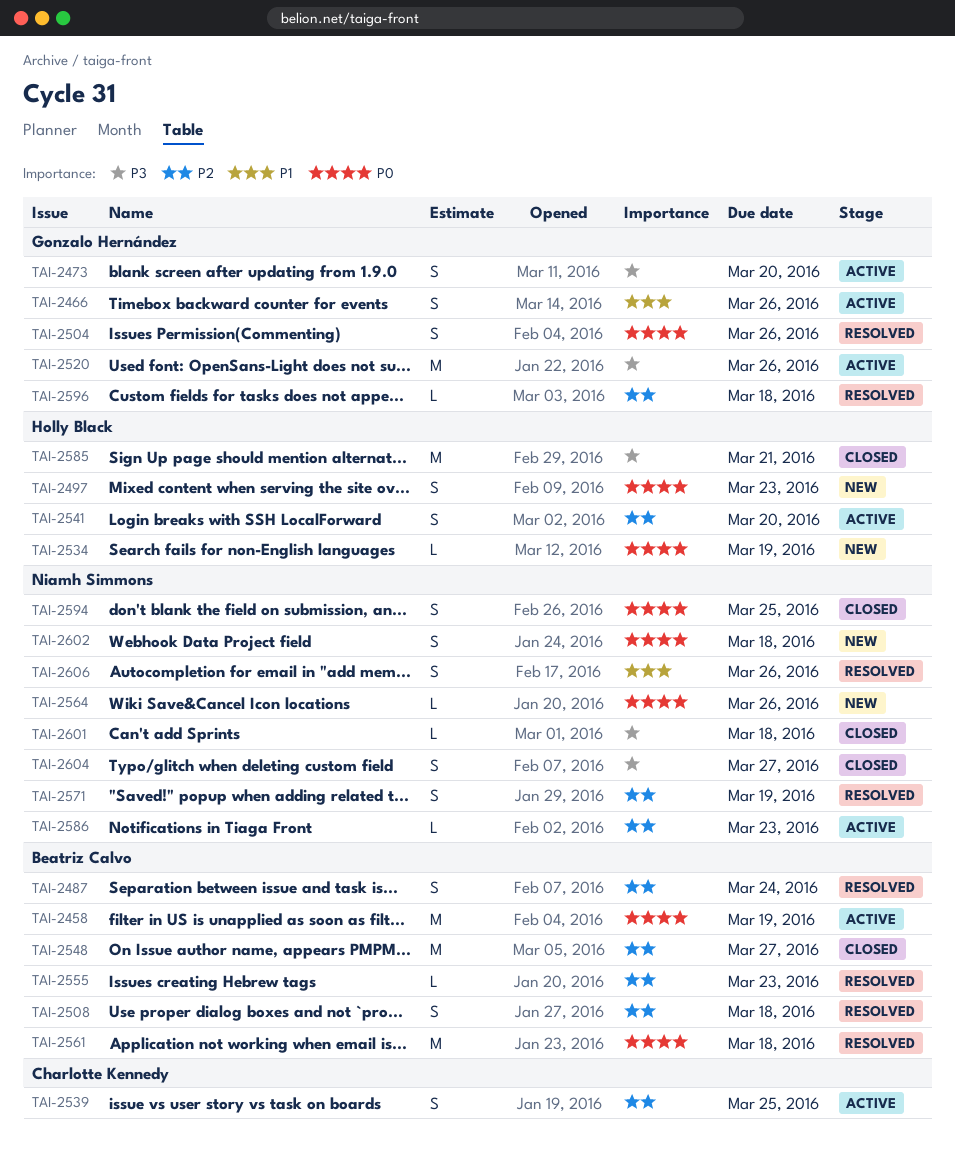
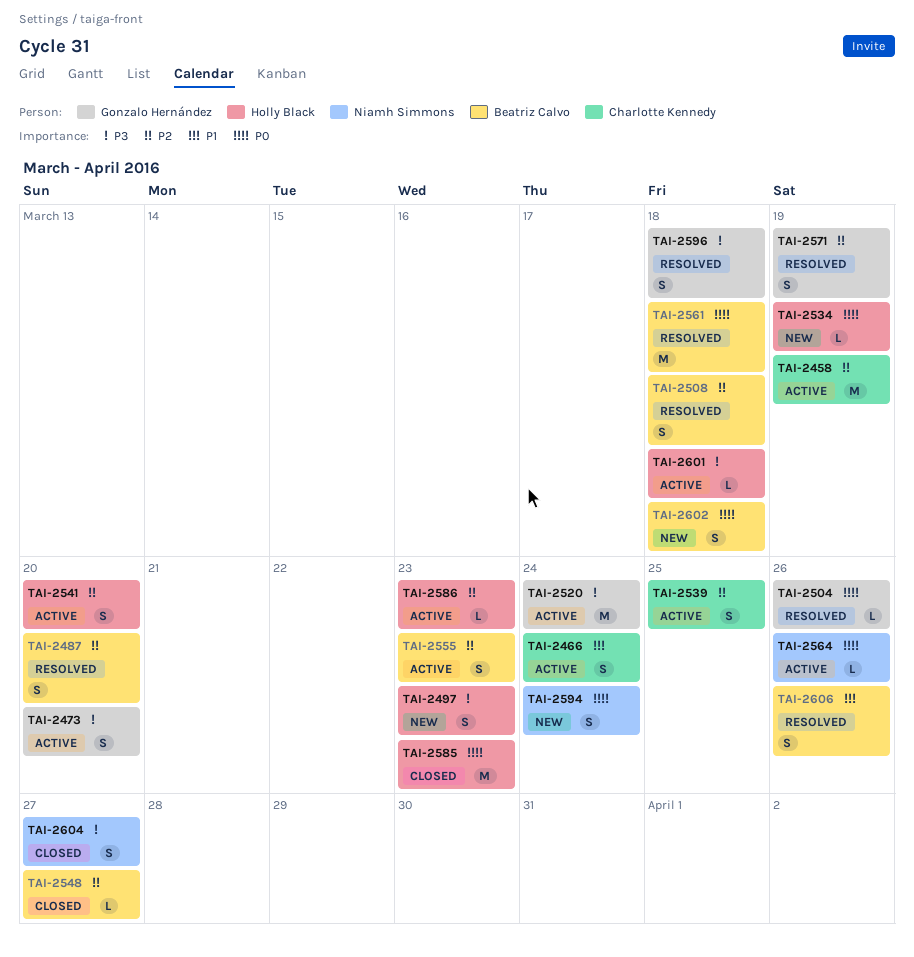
TAI-2458, owner: Beatriz Calvo -> Charlotte Kennedy
TAI-2458, priority: P0 -> P2
TAI-2466, owner: Gonzalo Hernández -> Charlotte Kennedy
TAI-2466, due: Mar 26 -> Mar 24
TAI-2487, due: Mar 24 -> Mar 20
TAI-2497, priority: P0 -> P3
TAI-2504, estimate: S -> L
TAI-2520, due: Mar 26 -> Mar 24
TAI-2548, estimate: M -> L
TAI-2555, status: Resolved -> Active
TAI-2555, estimate: L -> S
TAI-2564, status: New -> Active
TAI-2571, owner: Niamh Simmons -> Gonzalo Hernández
TAI-2585, priority: P3 -> P0
TAI-2585, due: Mar 21 -> Mar 23
TAI-2586, owner: Niamh Simmons -> Holly Black
TAI-2594, status: Closed -> New
TAI-2594, due: Mar 25 -> Mar 24
TAI-2596, priority: P2 -> P3
TAI-2596, estimate: L -> S
TAI-2601, status: Closed -> Active
TAI-2601, owner: Niamh Simmons -> Holly Black
TAI-2602, owner: Niamh Simmons -> Beatriz Calvo
TAI-2606, owner: Niamh Simmons -> Beatriz Calvo

